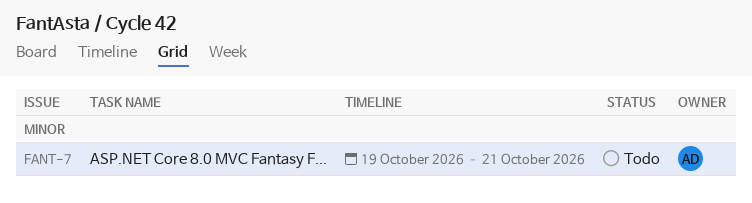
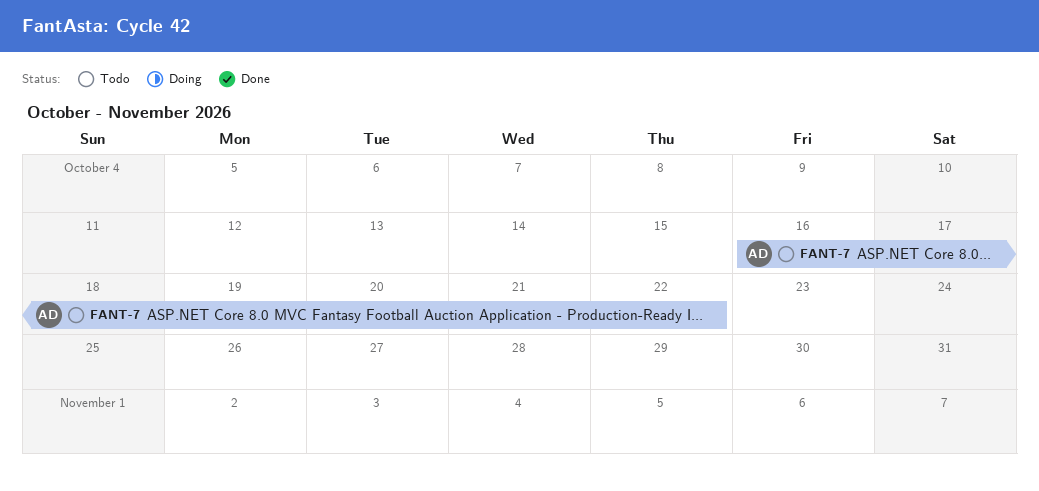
FANT-7, start: Oct 19 -> Oct 16
FANT-7, due: Oct 21 -> Oct 22

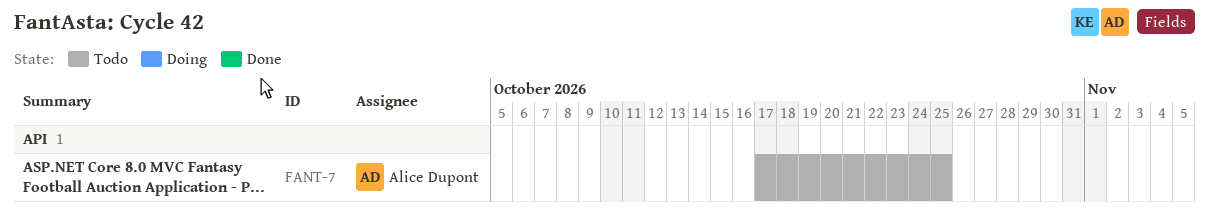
FANT-7, start: Oct 16 -> Oct 17
FANT-7, due: Oct 22 -> Oct 25

